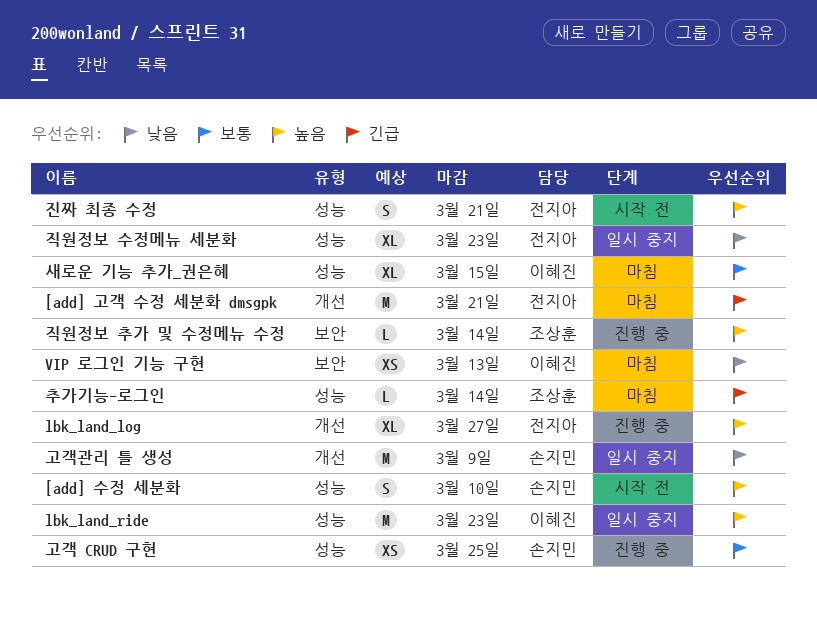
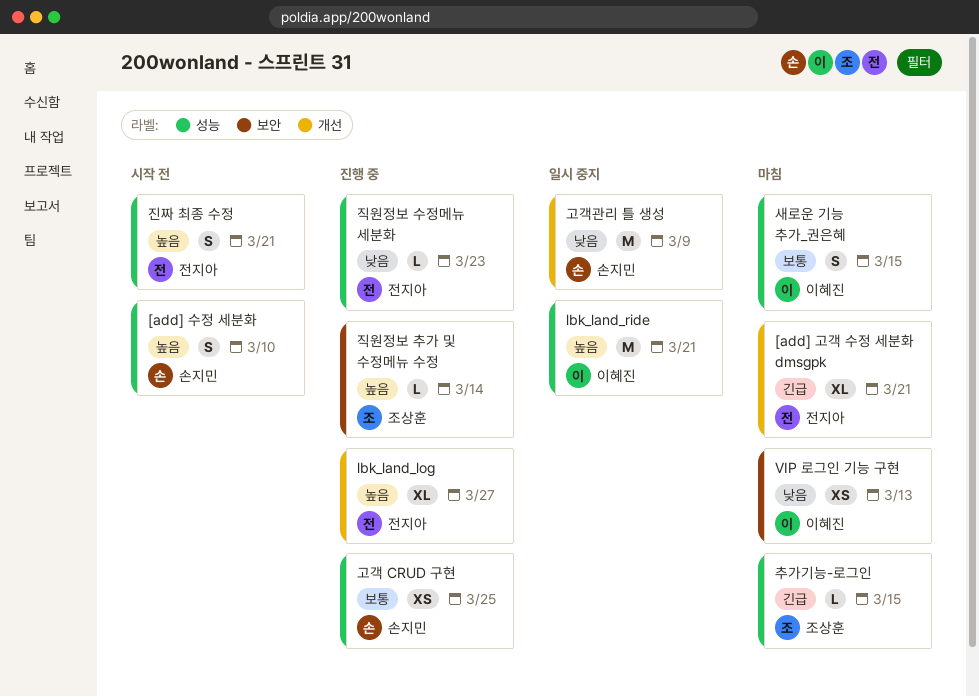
[add] 고객 수정 세분화 dmsgpk, estimate: M -> XL
lbk_land_ride, due: Mar 23 -> Mar 21
새로운 기능 추가_권은혜, estimate: XL -> S
직원정보 수정메뉴 세분화, status: 일시 중지 -> 진행 중
직원정보 수정메뉴 세분화, estimate: XL -> L
추가기능-로그인, due: Mar 14 -> Mar 15

